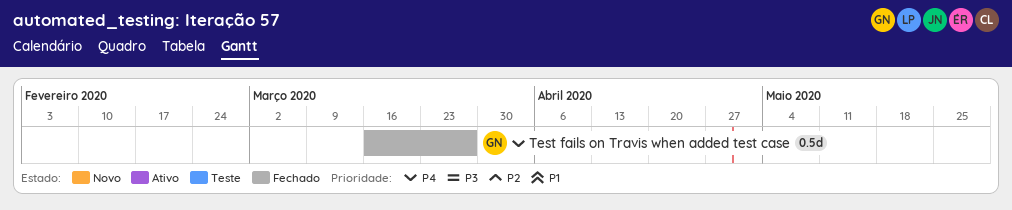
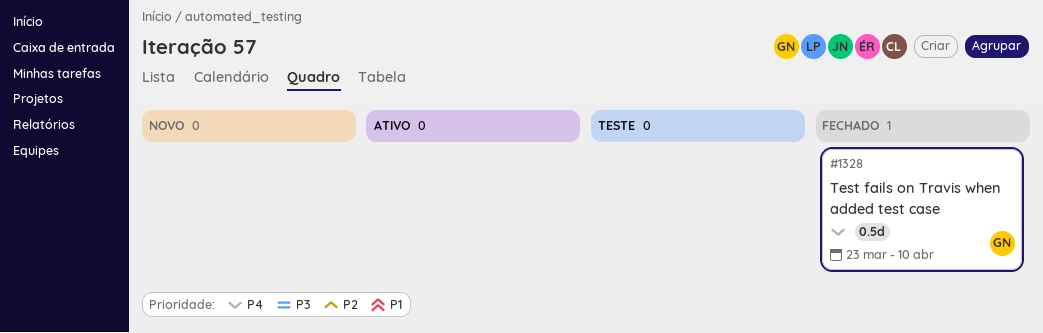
Test fails on Travis when added test case, start: Mar 16 -> Mar 23
Test fails on Travis when added test case, due: Mar 27 -> Apr 10

